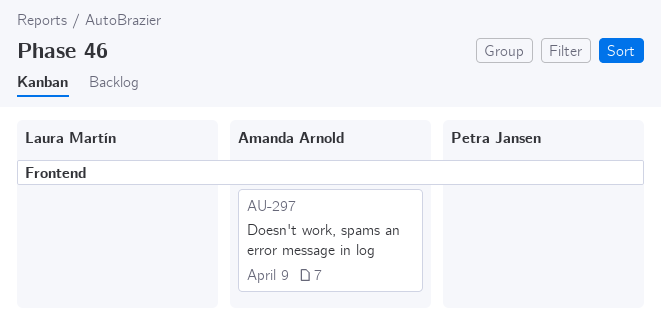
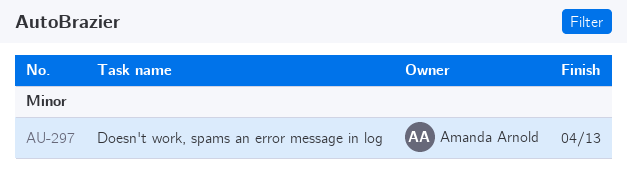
AU-297, due: Apr 9 -> Apr 13

